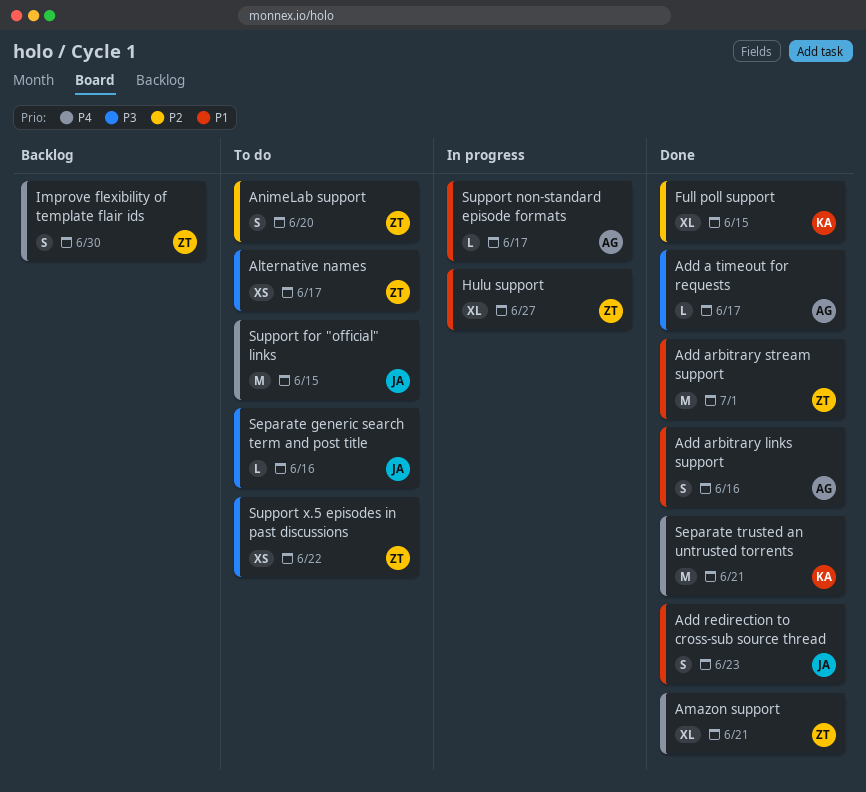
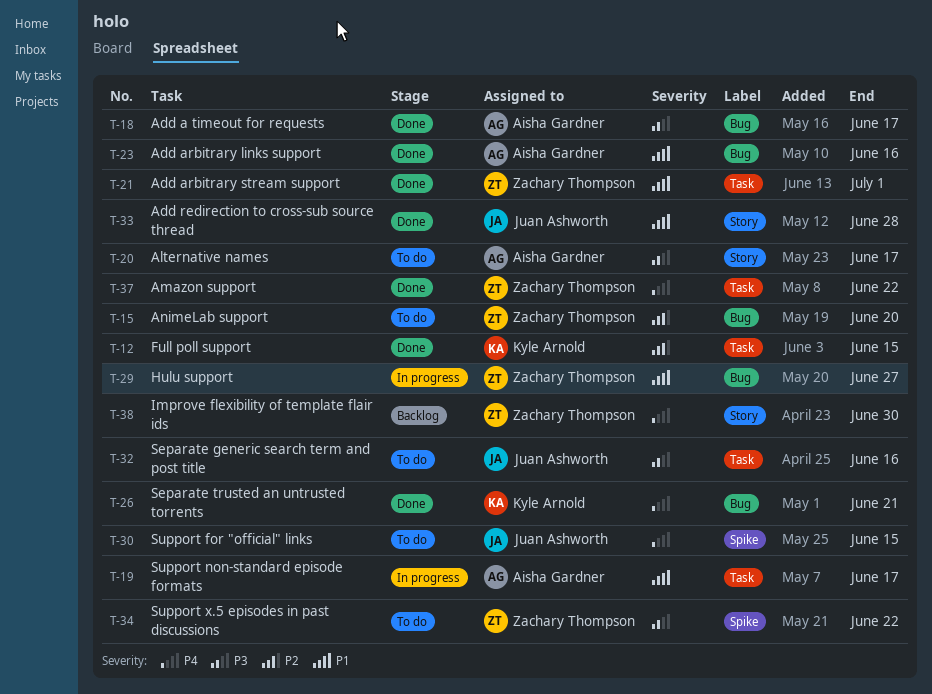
Add redirection to cross-sub source thread, due: Jun 23 -> Jun 28
Alternative names, owner: Zachary Thompson -> Aisha Gardner
Amazon support, due: Jun 21 -> Jun 22

